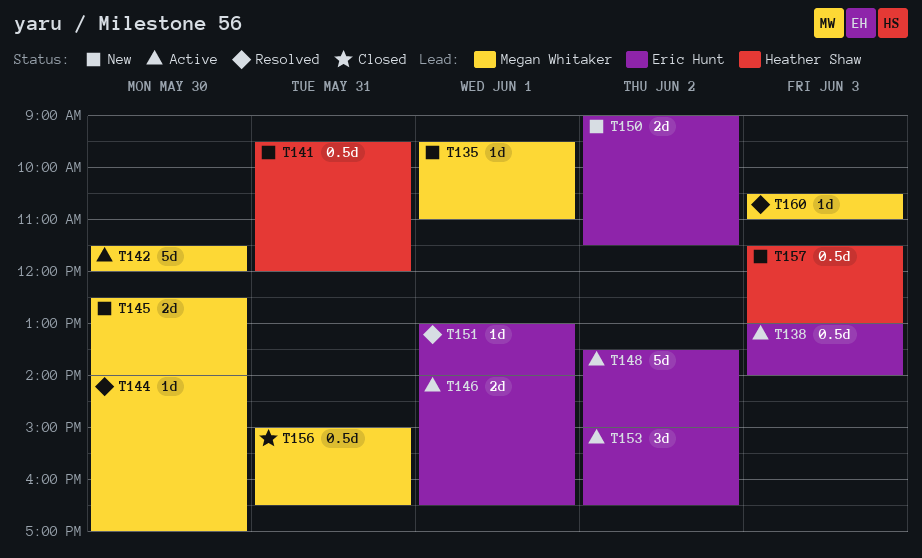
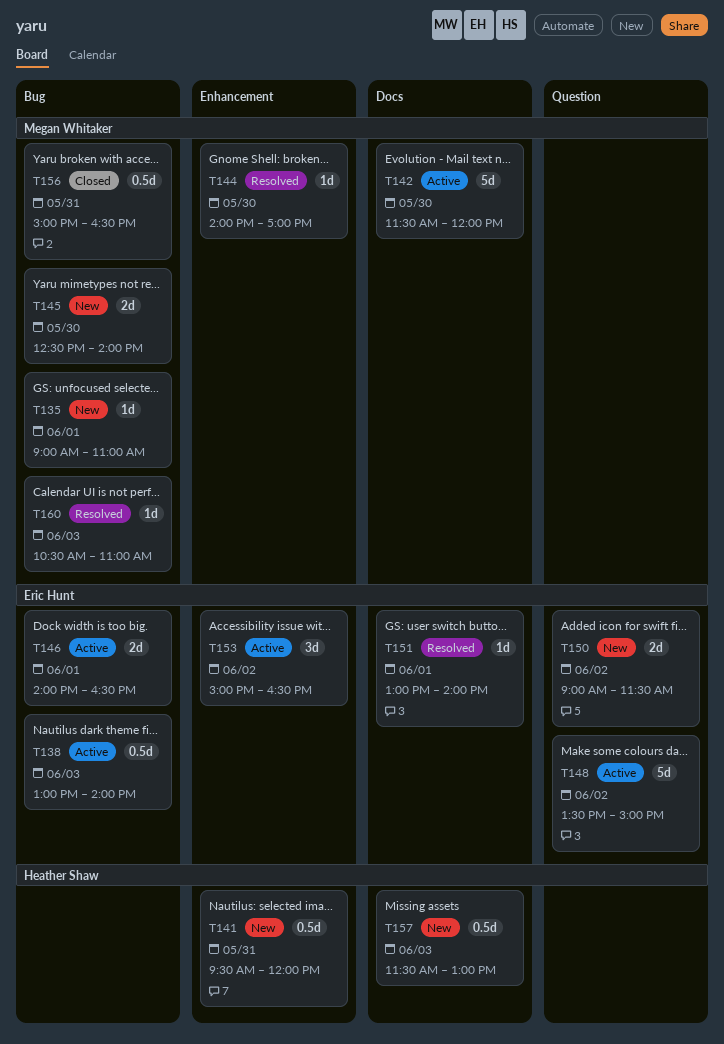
T135, begins: 09:30 -> 09:00

